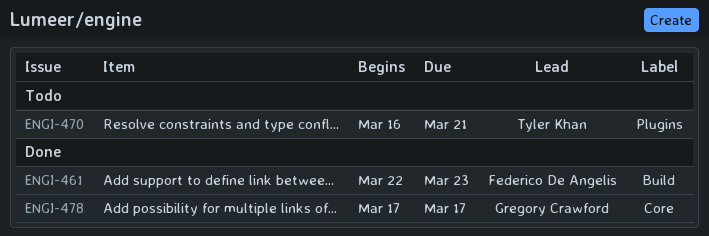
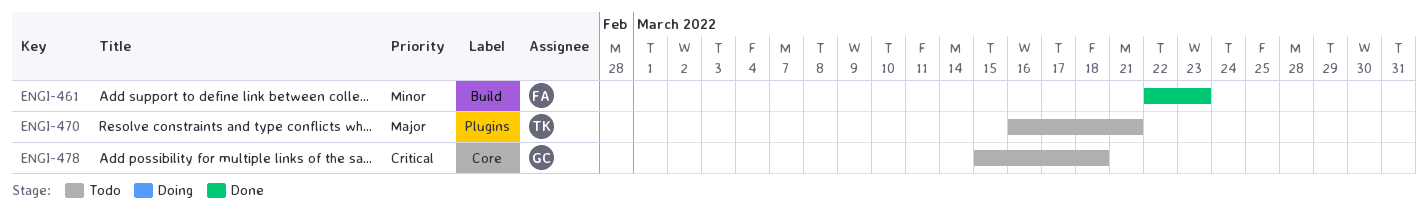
ENGI-478, status: Done -> Todo
ENGI-478, start: Mar 17 -> Mar 15
ENGI-478, due: Mar 17 -> Mar 18

